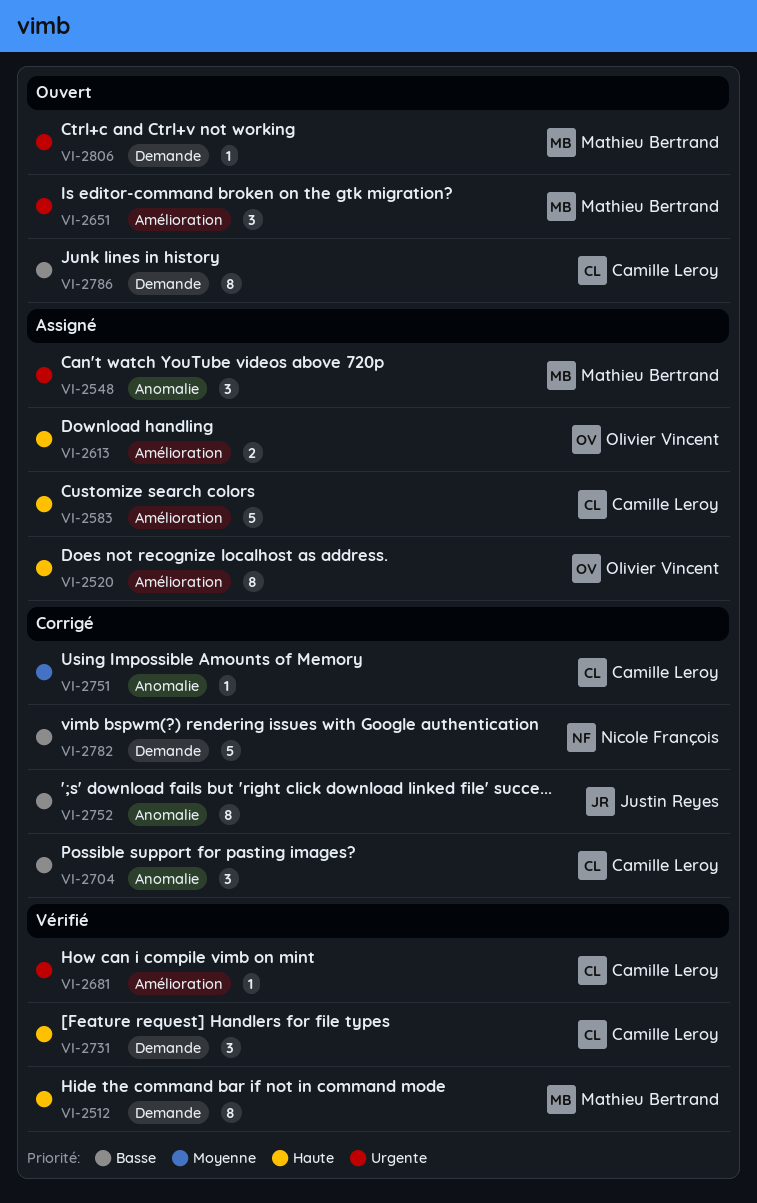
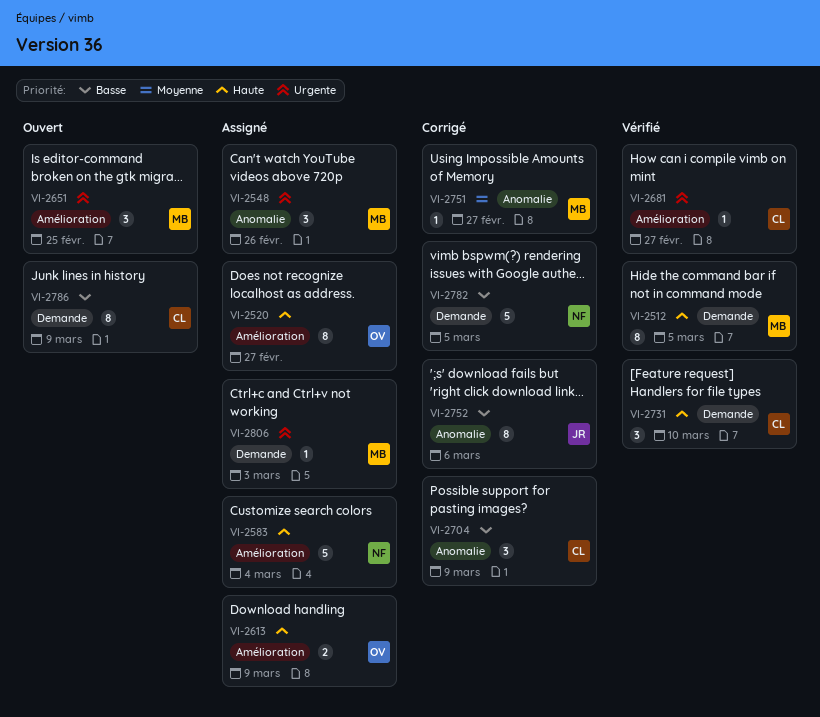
VI-2583, owner: Camille Leroy -> Nicole François
VI-2751, owner: Camille Leroy -> Mathieu Bertrand
VI-2806, status: Ouvert -> Assigné

